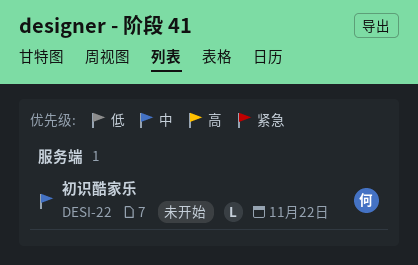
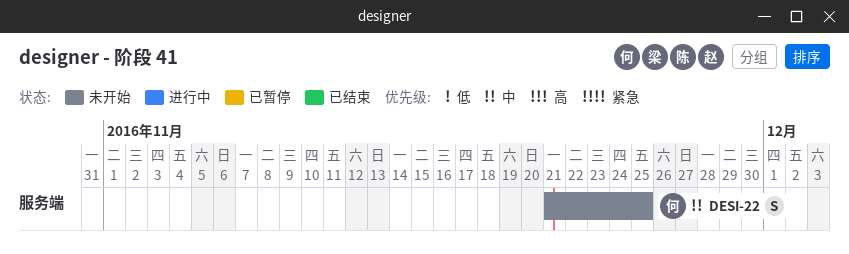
DESI-22, estimate: L -> S
DESI-22, due: Nov 22 -> Nov 25

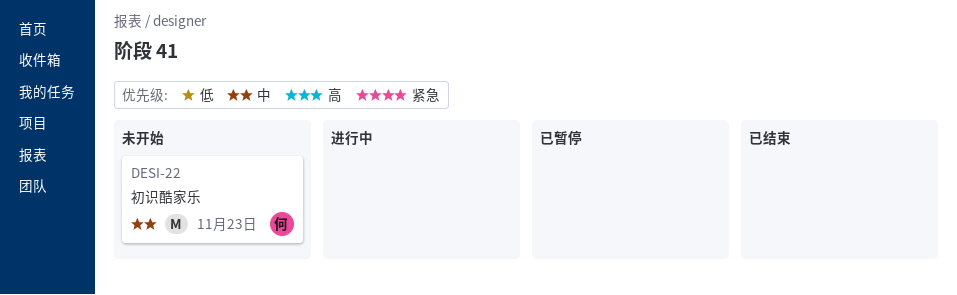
DESI-22, estimate: S -> M
DESI-22, due: Nov 25 -> Nov 23

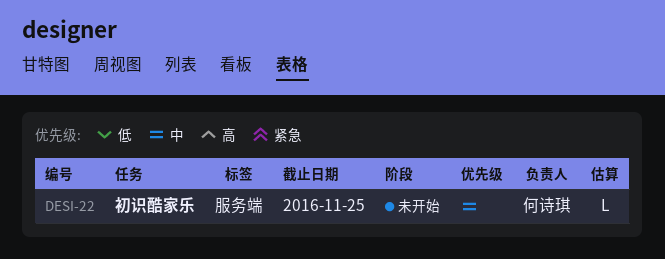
DESI-22, estimate: M -> L
DESI-22, due: Nov 23 -> Nov 25

